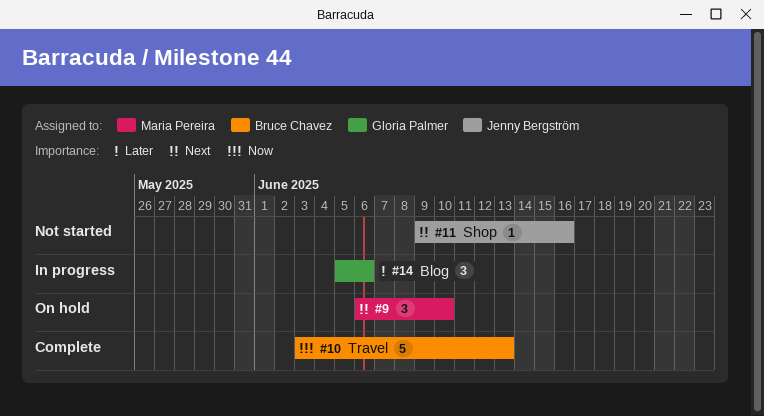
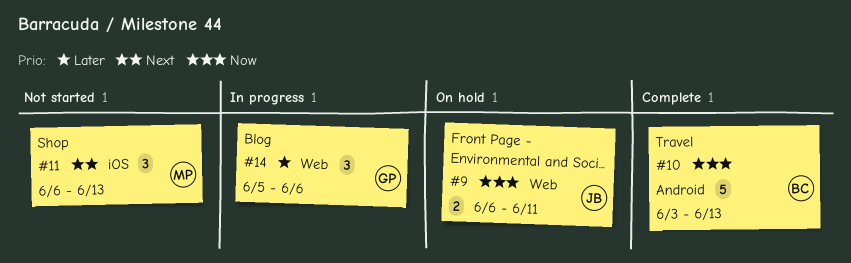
#9, owner: Maria Pereira -> Jenny Bergström
#9, priority: Next -> Now
#9, estimate: 3 -> 2
#9, due: Jun 10 -> Jun 11
#11, owner: Jenny Bergström -> Maria Pereira
#11, estimate: 1 -> 3
#11, start: Jun 9 -> Jun 6
#11, due: Jun 16 -> Jun 13

